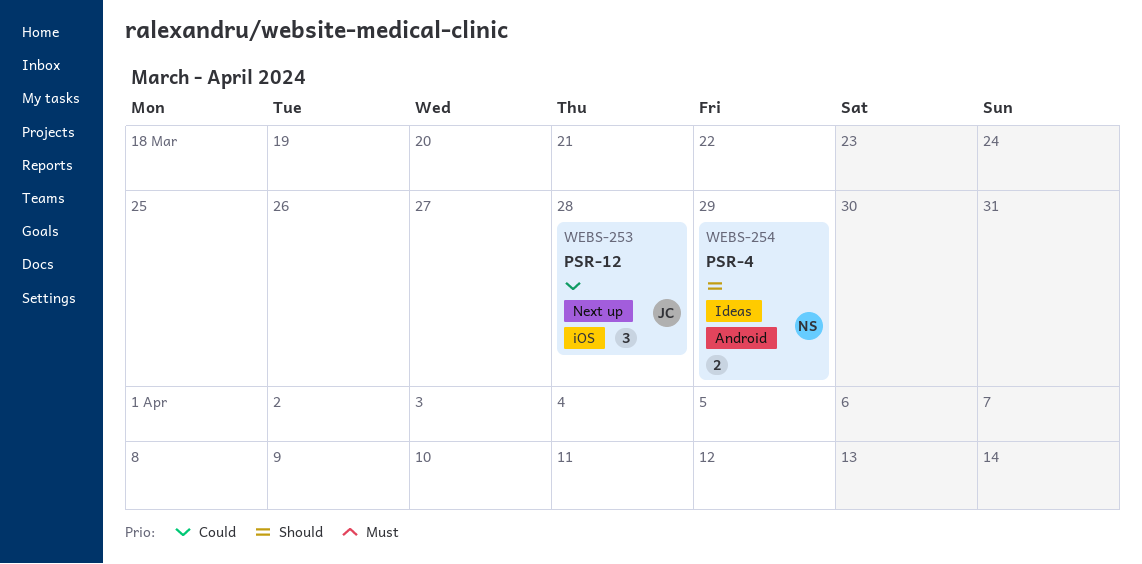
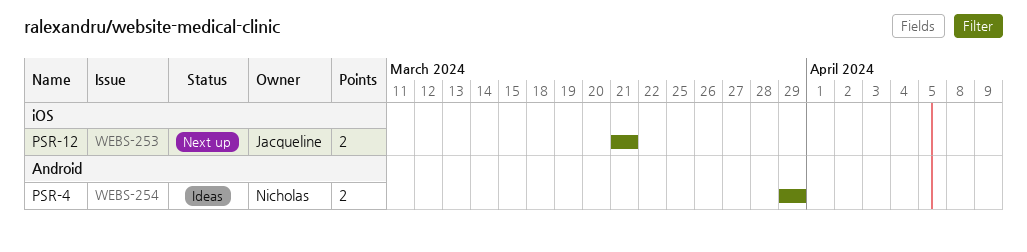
WEBS-253, estimate: 3 -> 2
WEBS-253, due: Mar 28 -> Mar 21

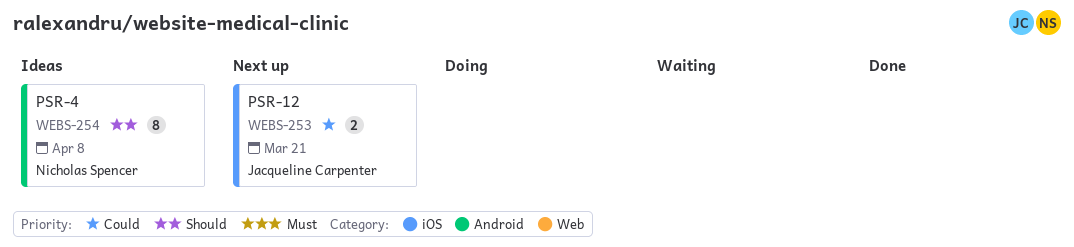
WEBS-254, estimate: 2 -> 8
WEBS-254, due: Mar 29 -> Apr 8

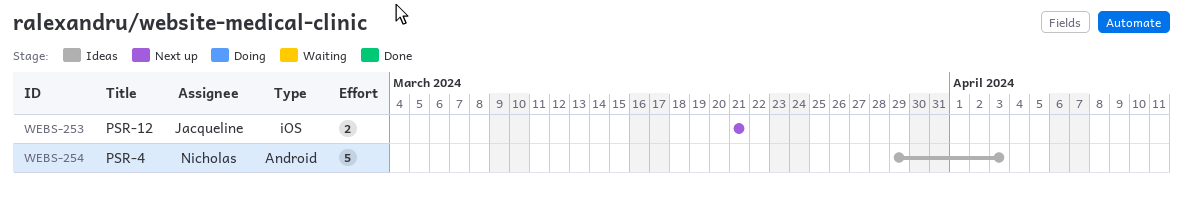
WEBS-254, estimate: 8 -> 5
WEBS-254, due: Apr 8 -> Apr 3

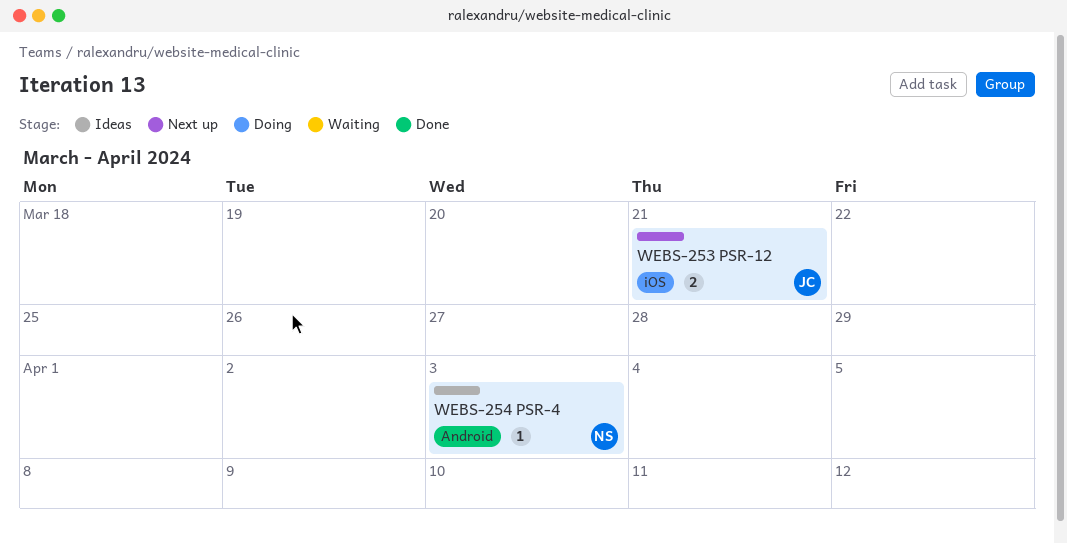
WEBS-254, estimate: 5 -> 1

